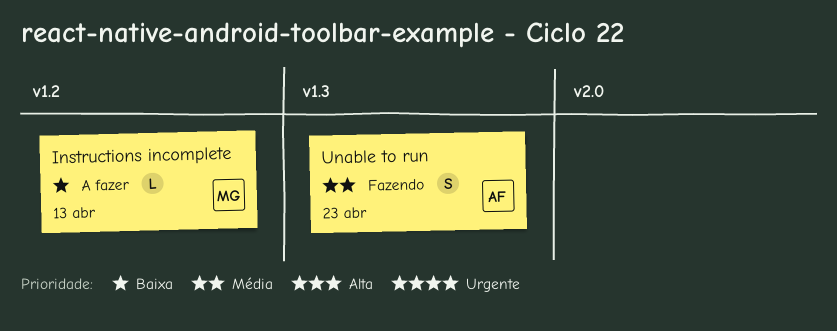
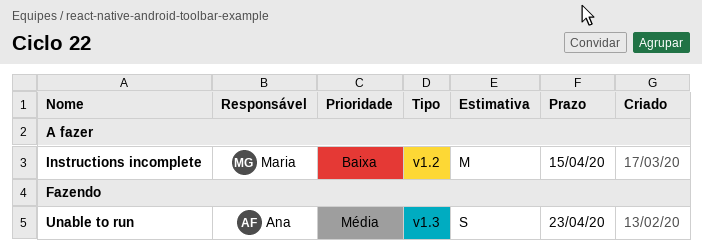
Instructions incomplete, estimate: L -> M
Instructions incomplete, due: Apr 13 -> Apr 15

